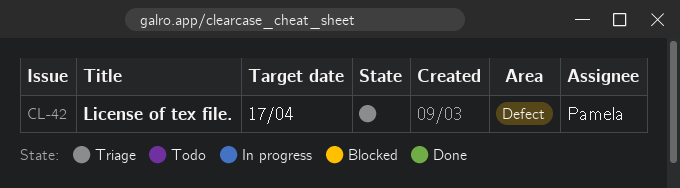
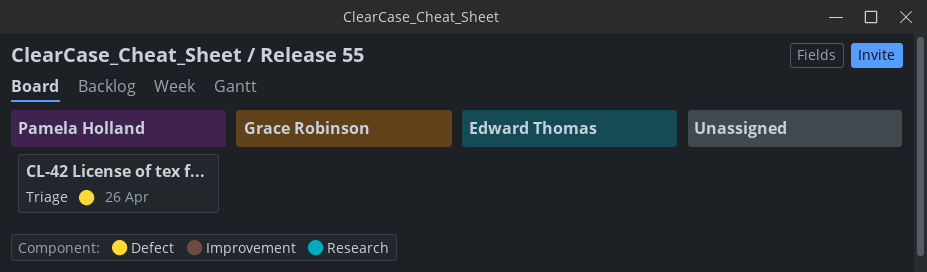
CL-42, due: Apr 17 -> Apr 26

